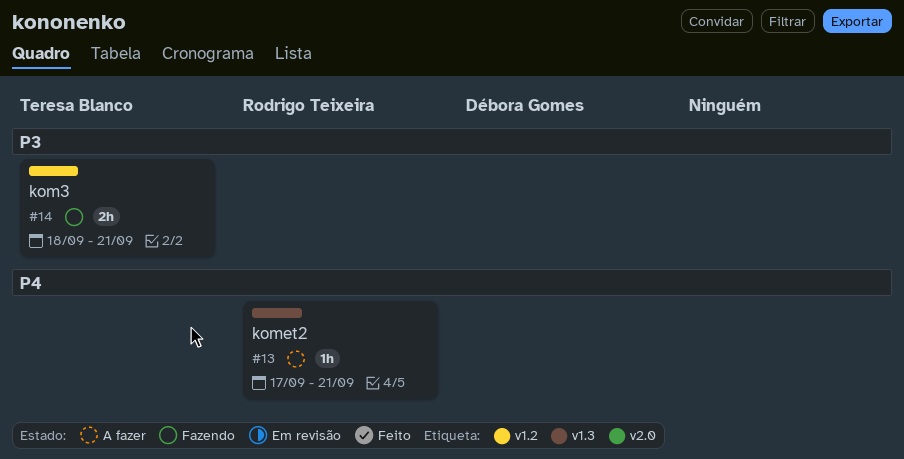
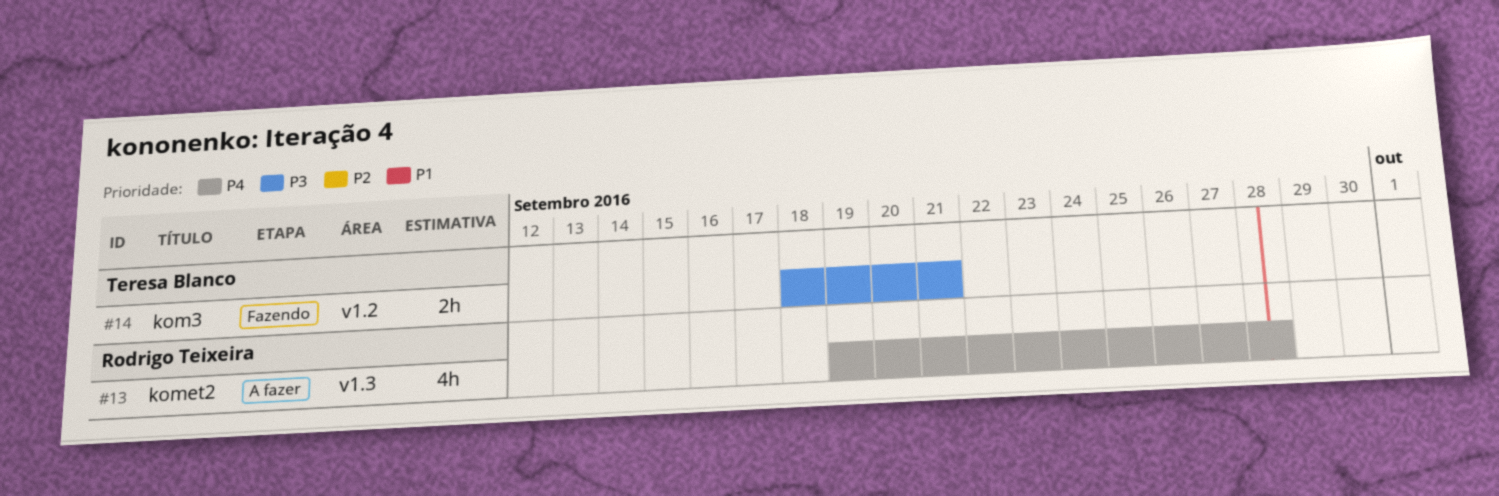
#13, estimate: 1h -> 4h
#13, start: Sep 17 -> Sep 19
#13, due: Sep 21 -> Sep 28

